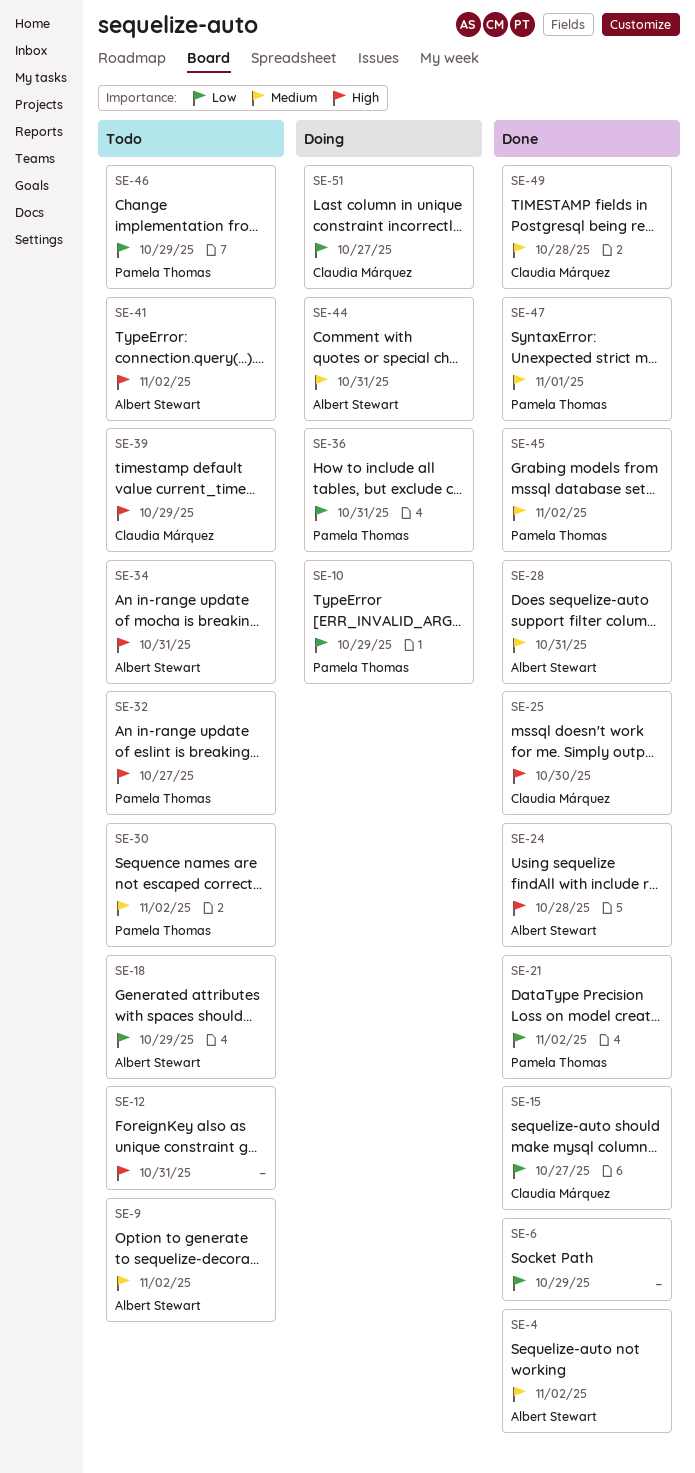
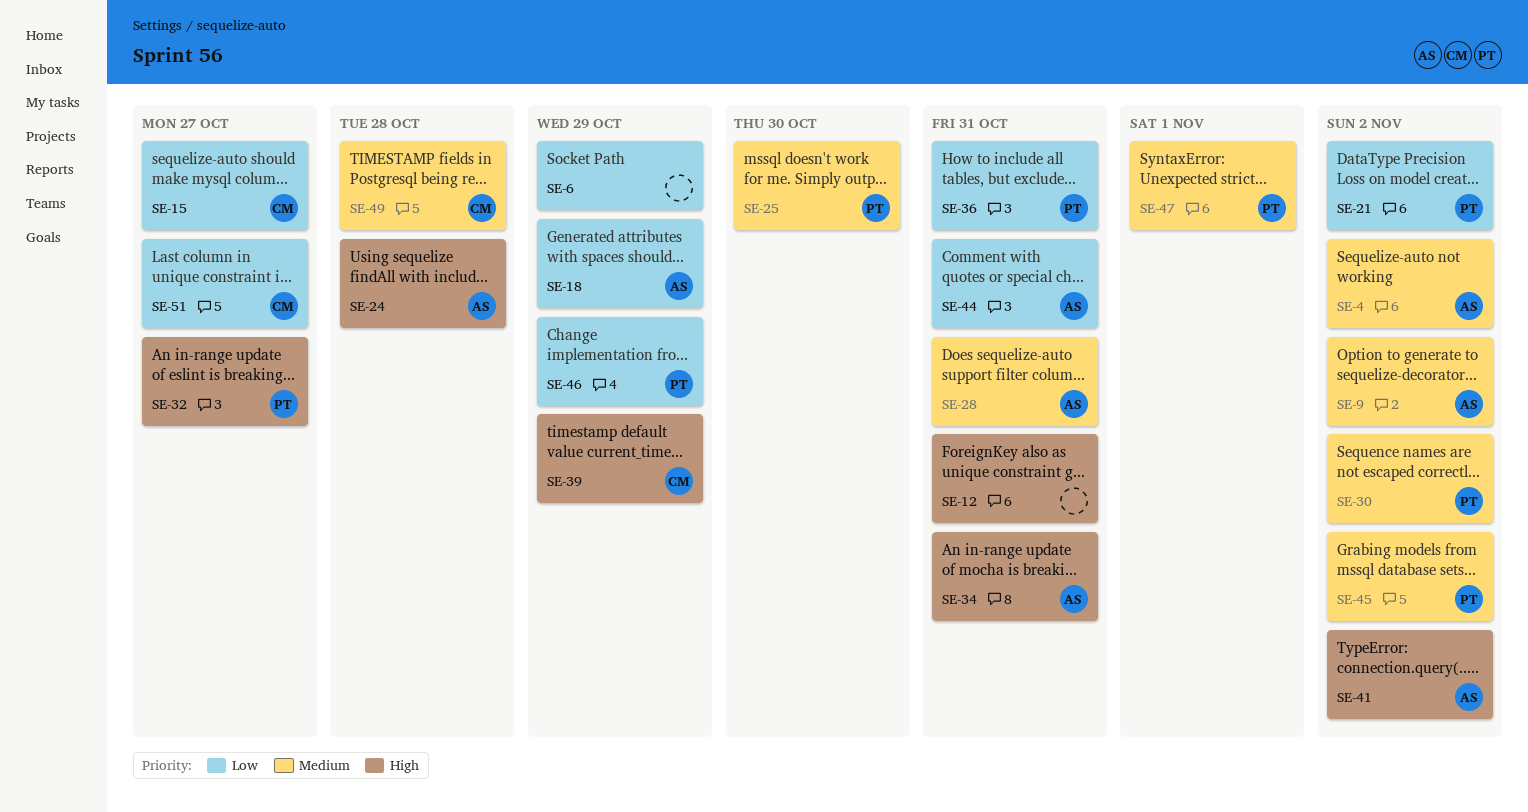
SE-10: present -> none
SE-25, owner: Claudia Márquez -> Pamela Thomas
SE-25, priority: High -> Medium
SE-44, priority: Medium -> Low

